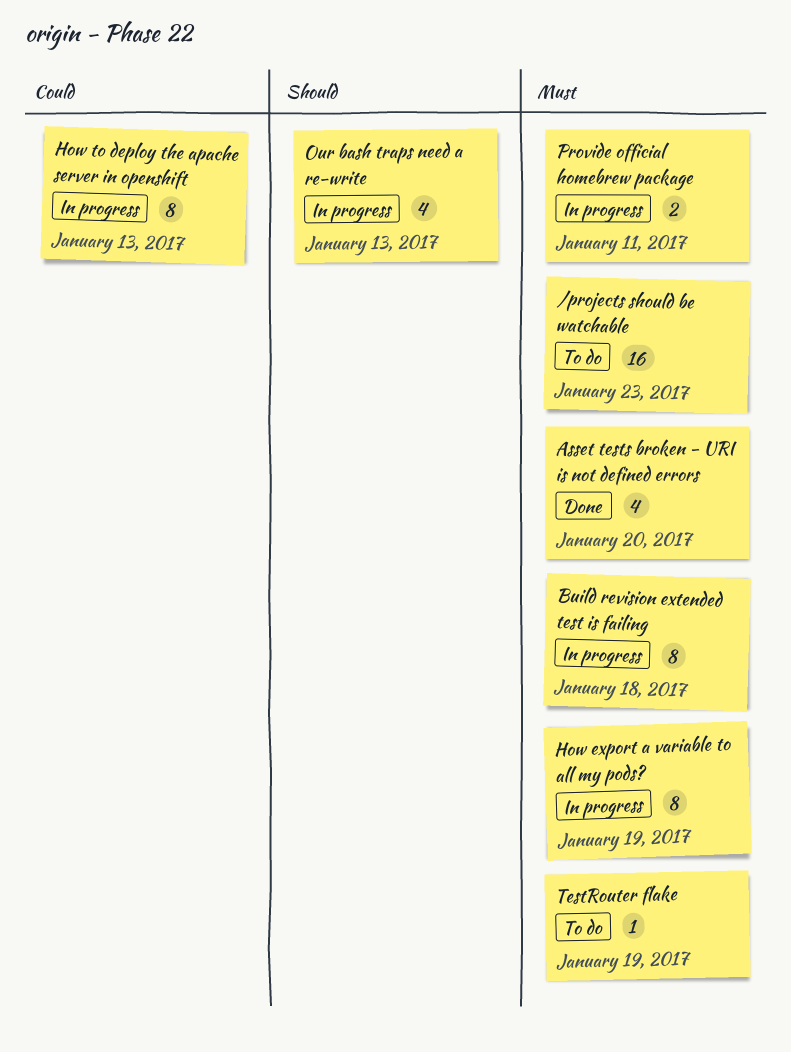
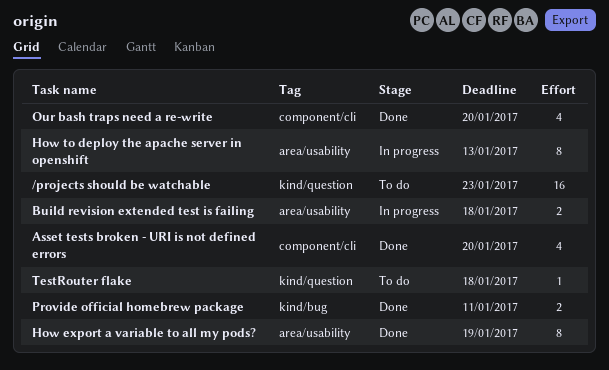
Build revision extended test is failing, estimate: 8 -> 2
How export a variable to all my pods?, status: In progress -> Done
Our bash traps need a re-write, status: In progress -> Done
Our bash traps need a re-write, due: Jan 13 -> Jan 20
Provide official homebrew package, status: In progress -> Done
TestRouter flake, due: Jan 19 -> Jan 18

